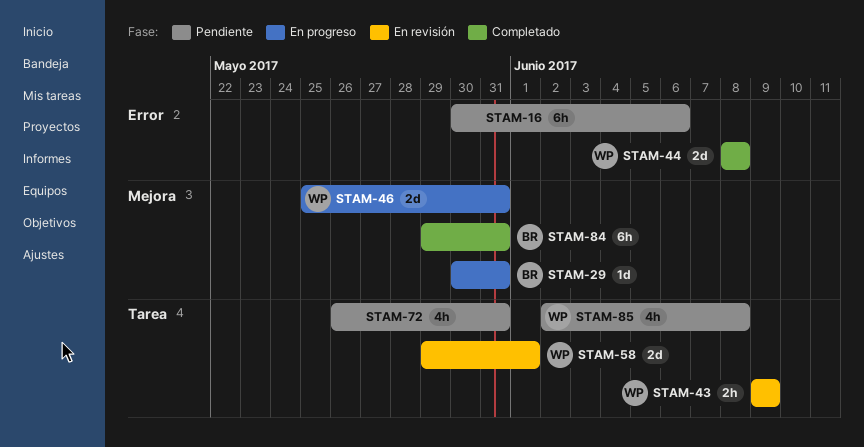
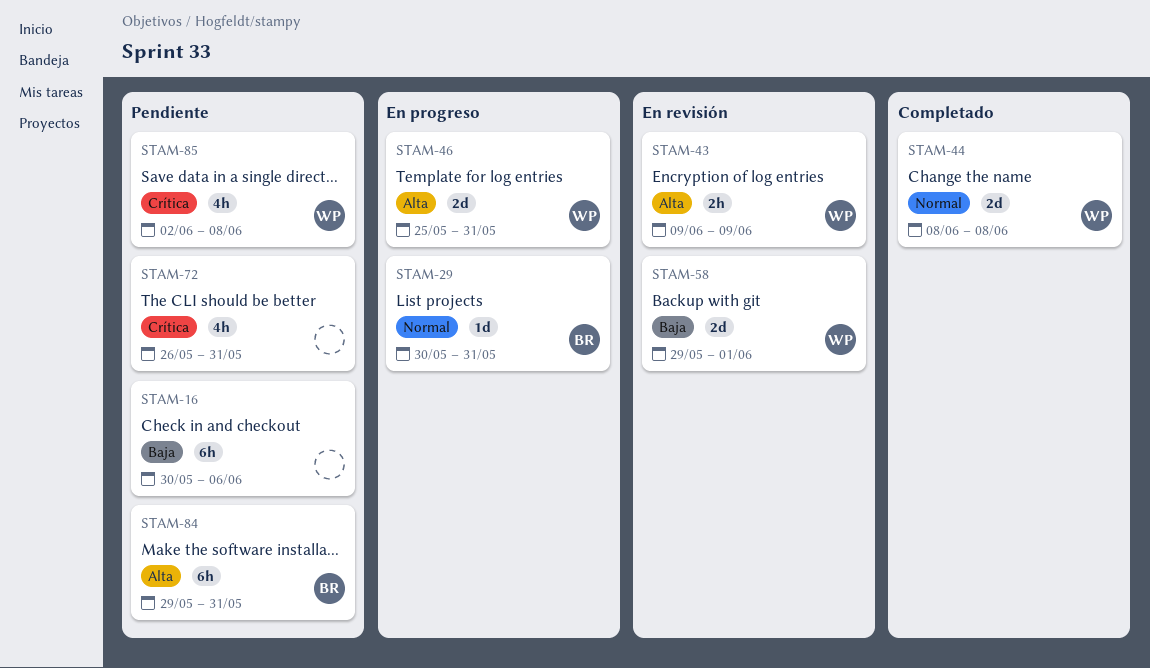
STAM-84, status: Completado -> Pendiente

